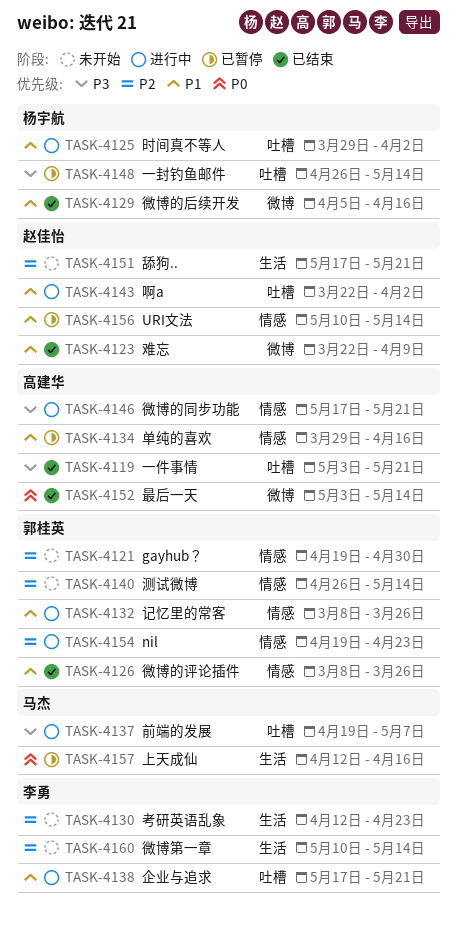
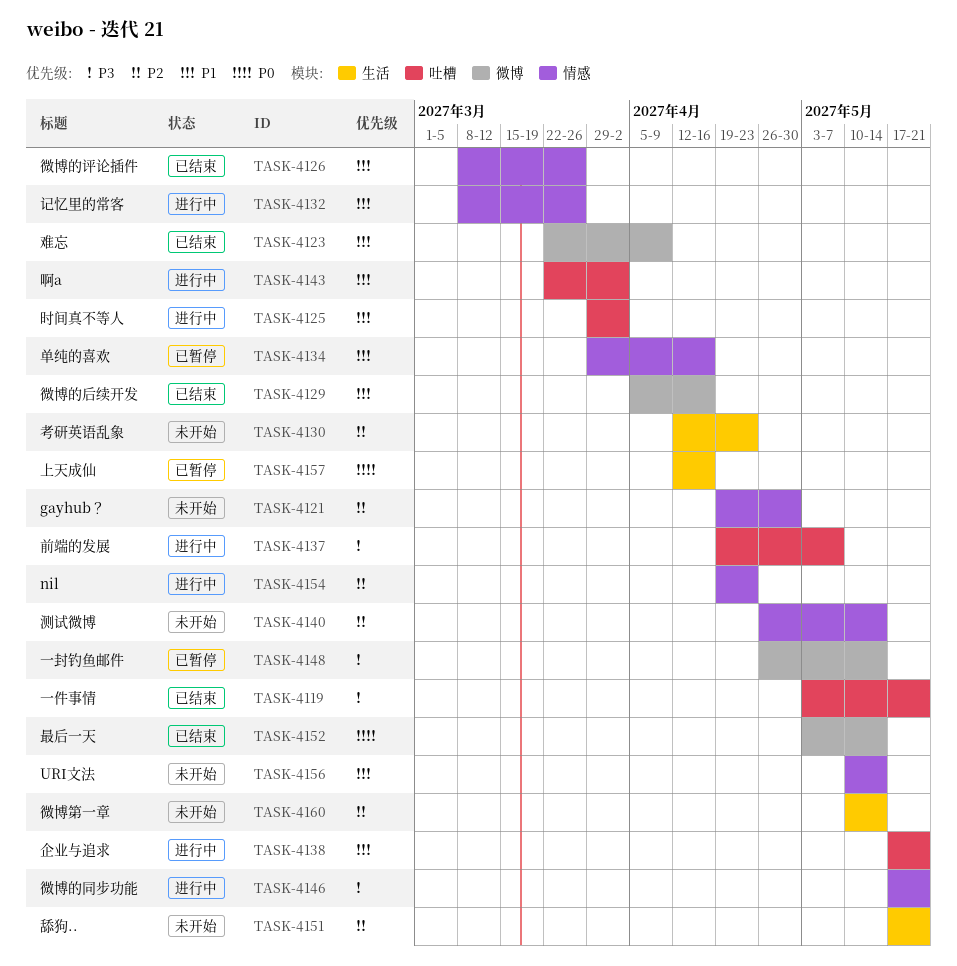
TASK-4148, label: 吐槽 -> 微博
TASK-4156, status: 已暂停 -> 未开始

